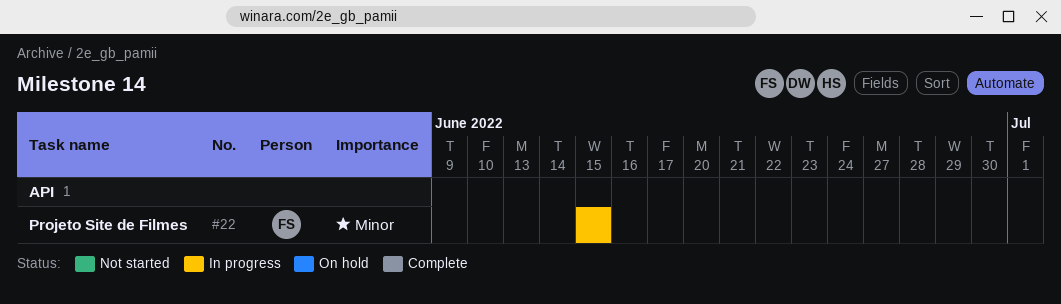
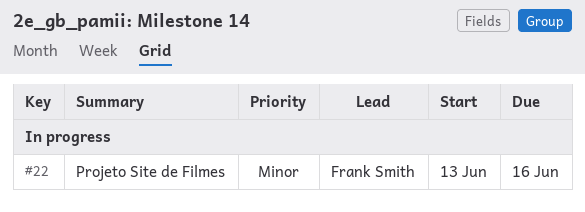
#22, start: Jun 15 -> Jun 13
#22, due: Jun 15 -> Jun 16

